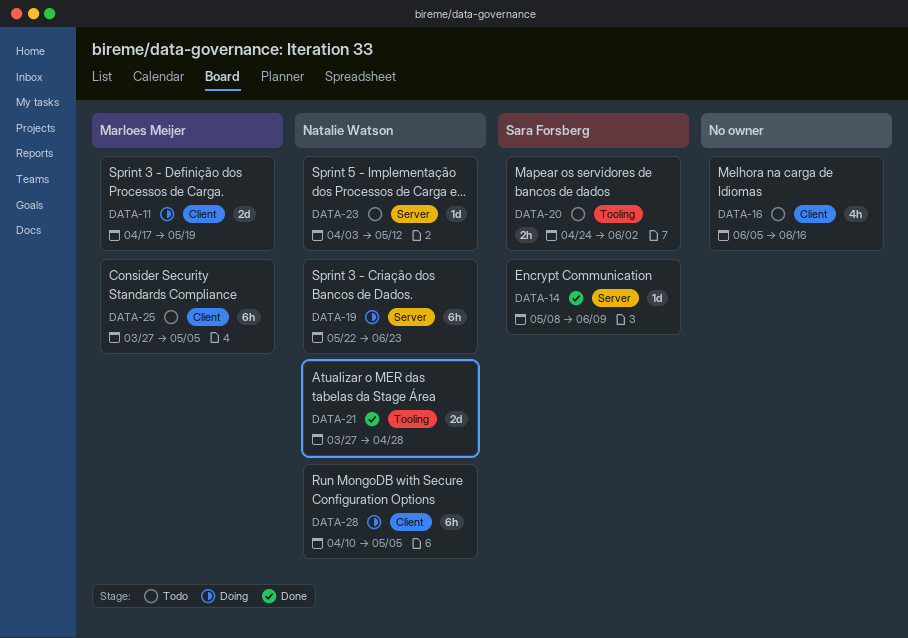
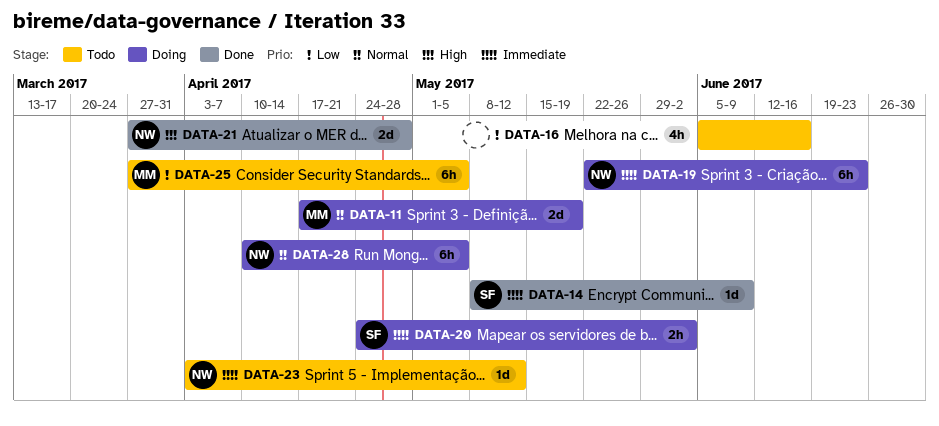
DATA-20, status: Todo -> Doing

